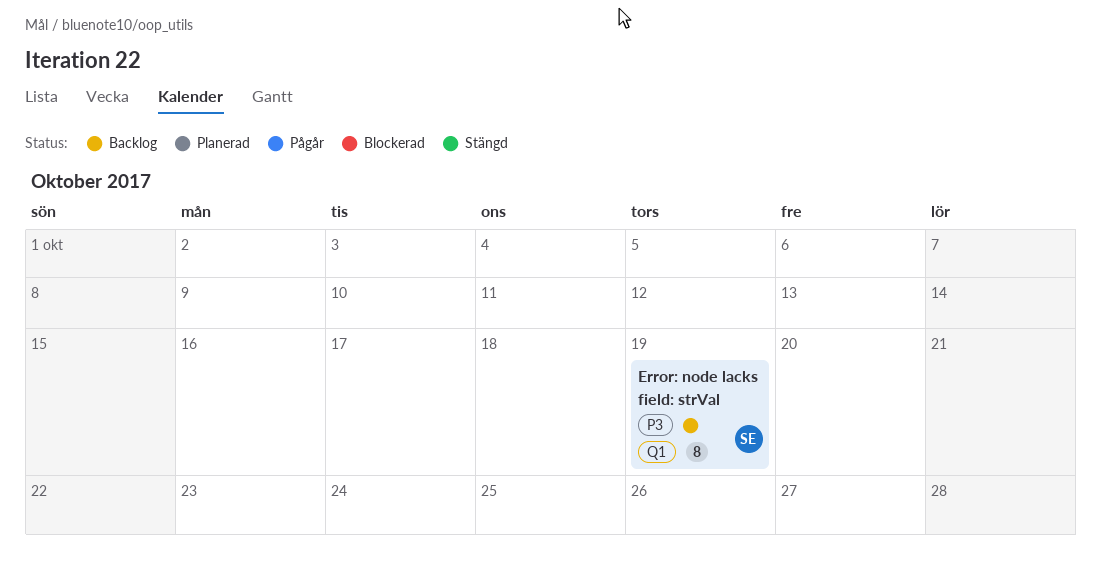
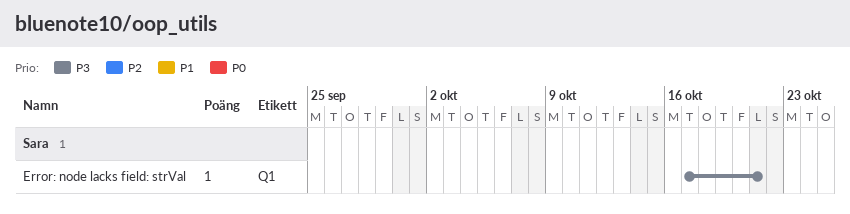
Error: node lacks field: strVal, estimate: 8 -> 1
Error: node lacks field: strVal, due: Oct 19 -> Oct 21

